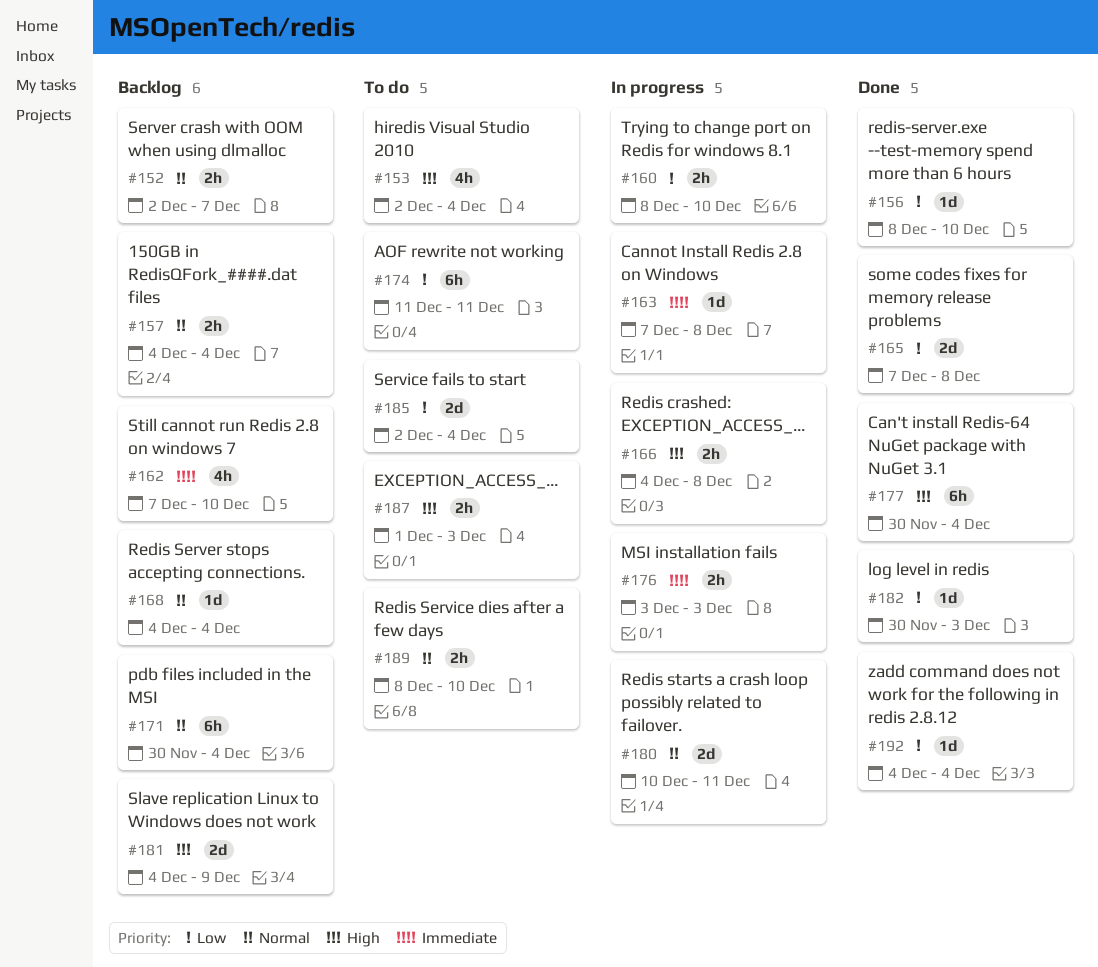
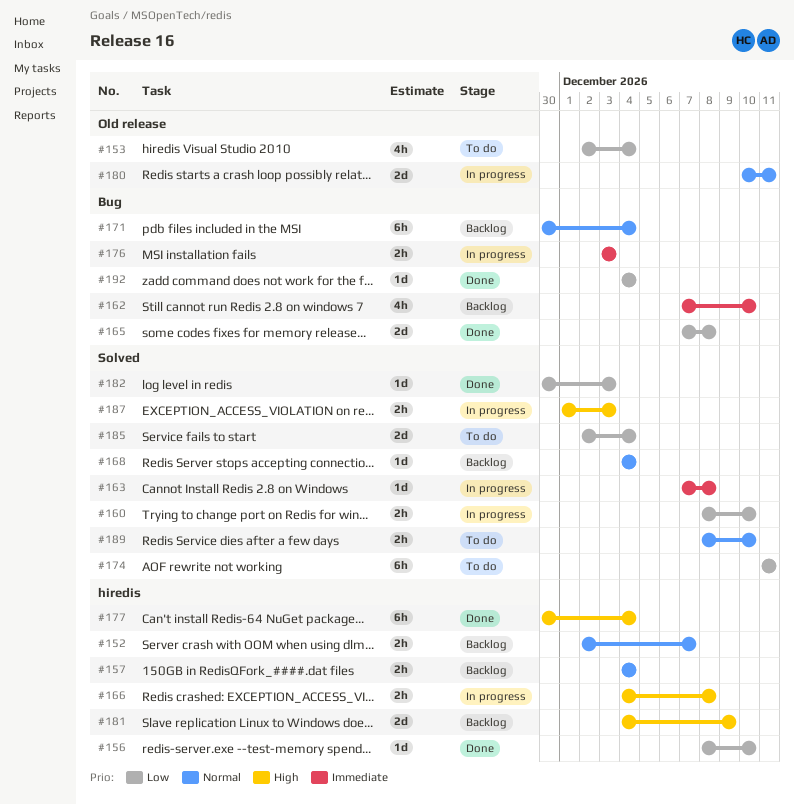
#153, priority: High -> Low
#187, status: To do -> In progress

